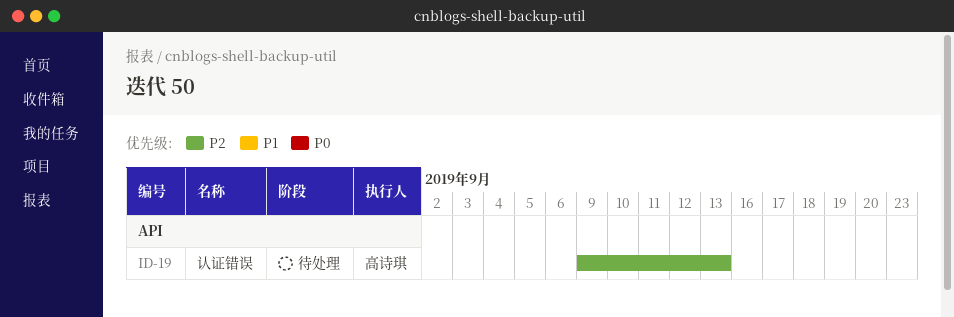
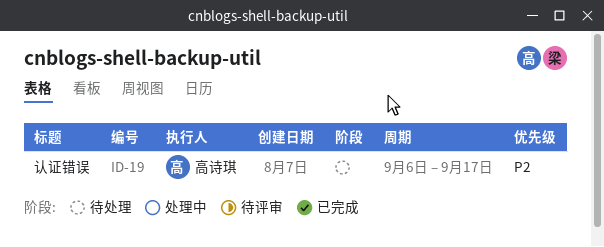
ID-19, start: Sep 9 -> Sep 6
ID-19, due: Sep 13 -> Sep 17

